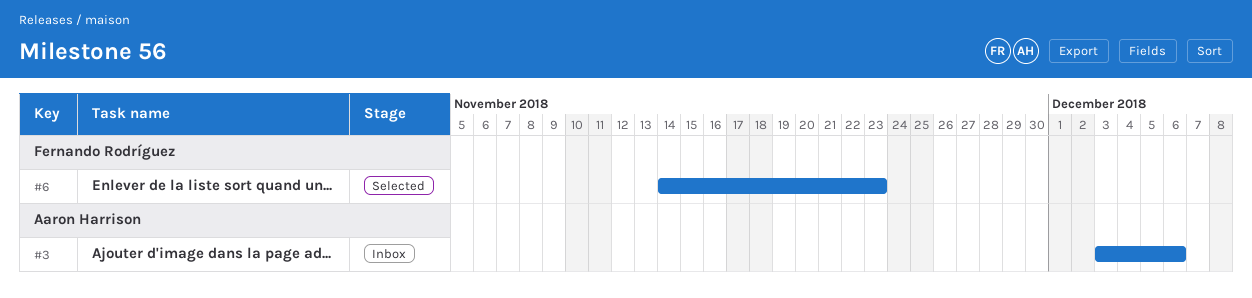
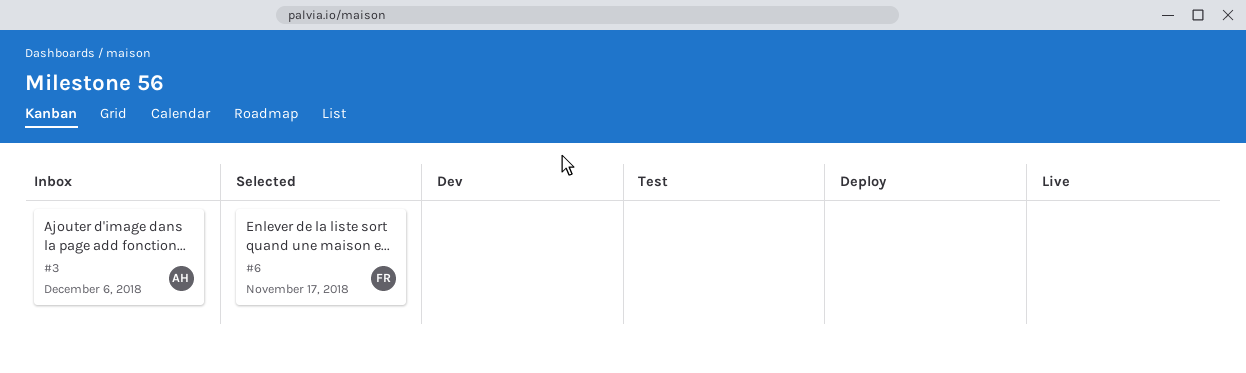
#6, due: Nov 23 -> Nov 17

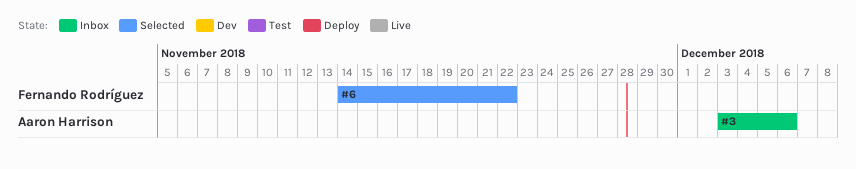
#6, due: Nov 17 -> Nov 22

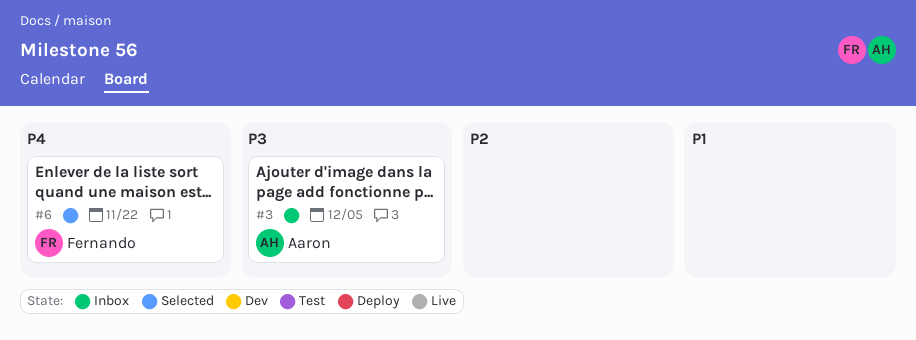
#3, due: Dec 6 -> Dec 5

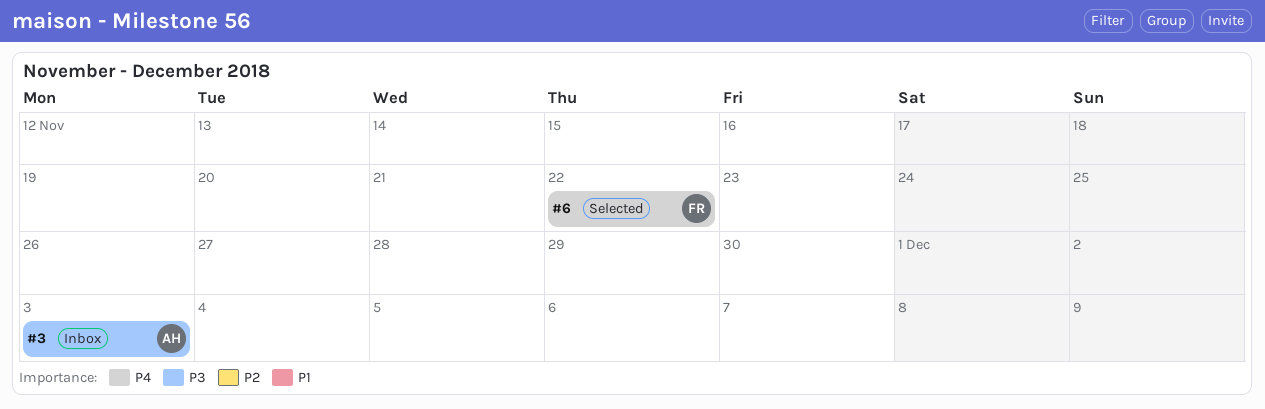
#3, due: Dec 5 -> Dec 3

